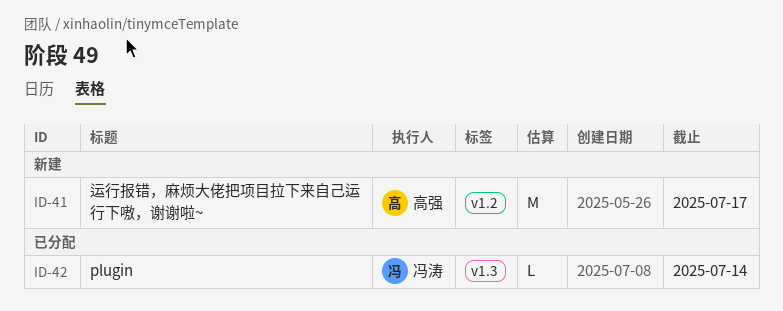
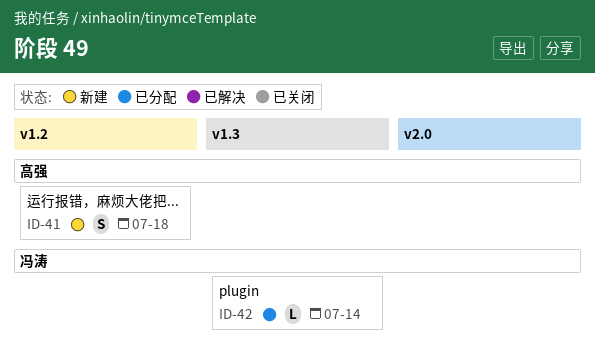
ID-41, estimate: M -> S
ID-41, due: Jul 17 -> Jul 18

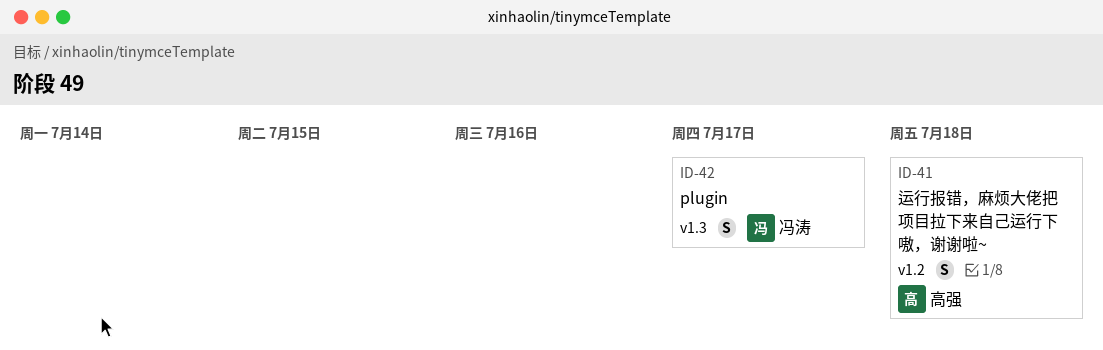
ID-42, estimate: L -> S
ID-42, due: Jul 14 -> Jul 17

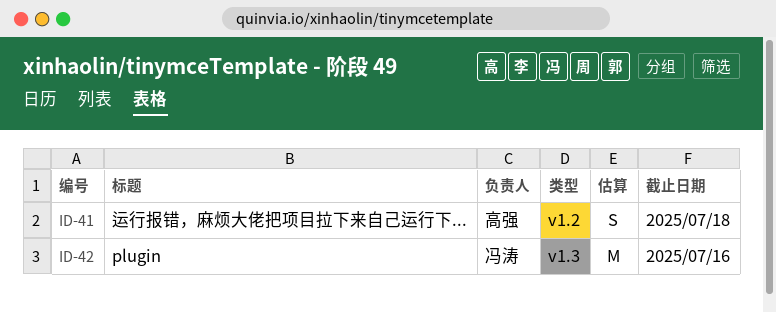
ID-42, estimate: S -> M
ID-42, due: Jul 17 -> Jul 16

